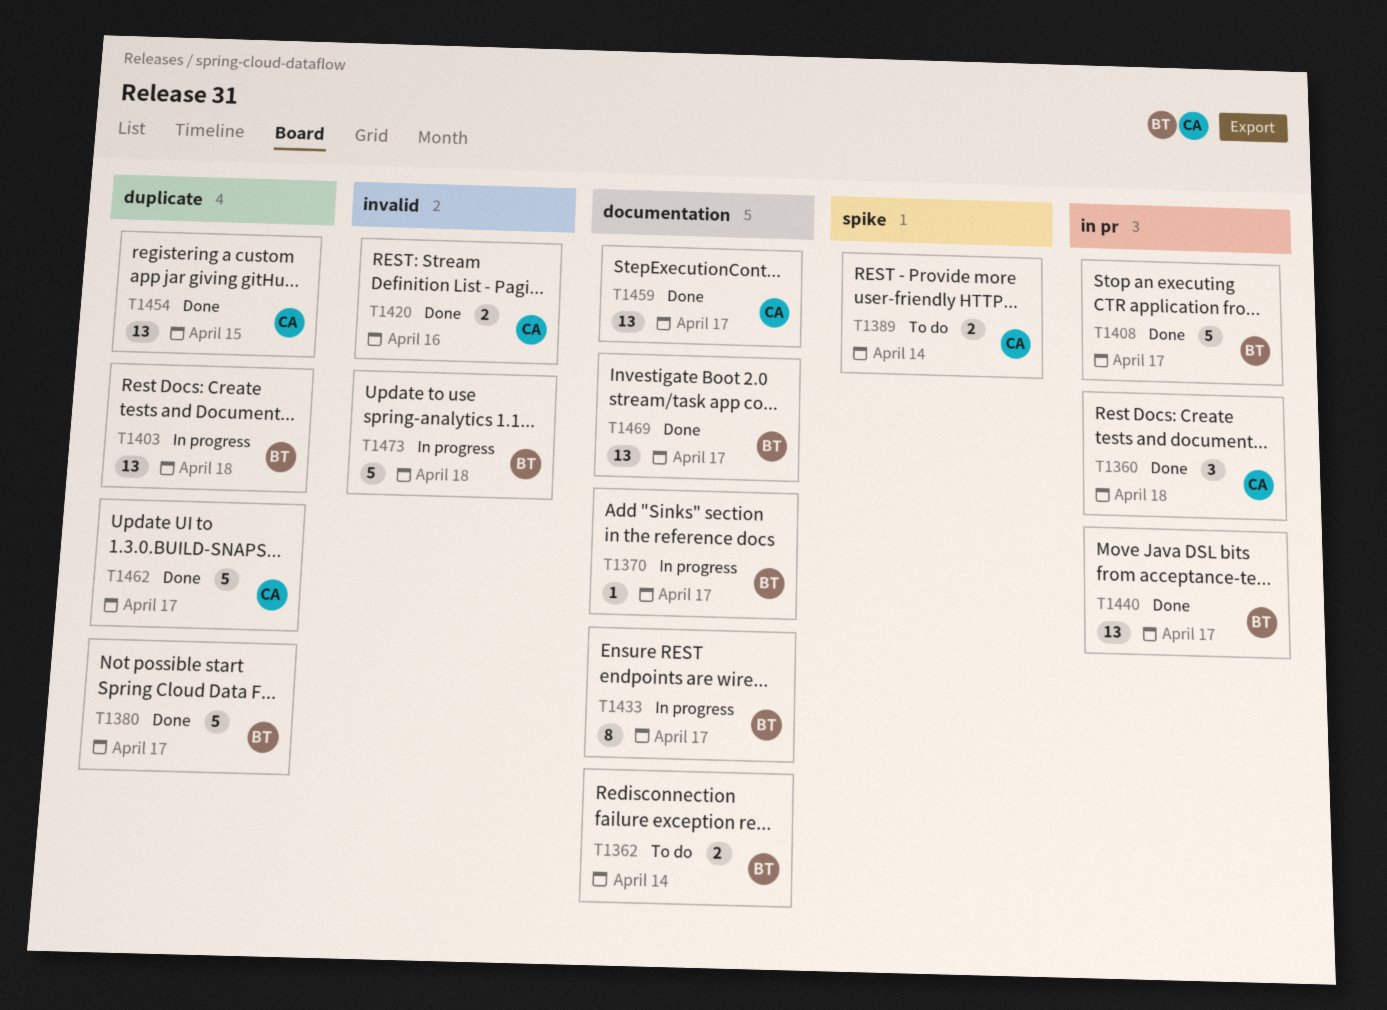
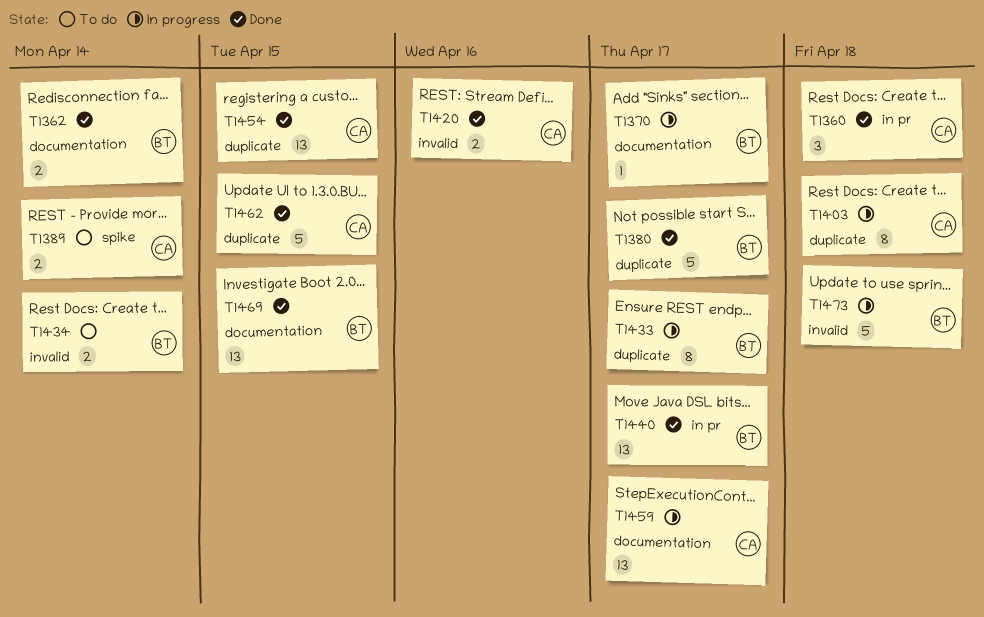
T1362, status: To do -> Done
T1403, owner: BT -> CA
T1403, estimate: 13 -> 8
T1408: present -> none
T1433, label: documentation -> duplicate
T1434: none -> present
T1459, status: Done -> In progress
T1462, due: Apr 17 -> Apr 15
T1469, due: Apr 17 -> Apr 15

